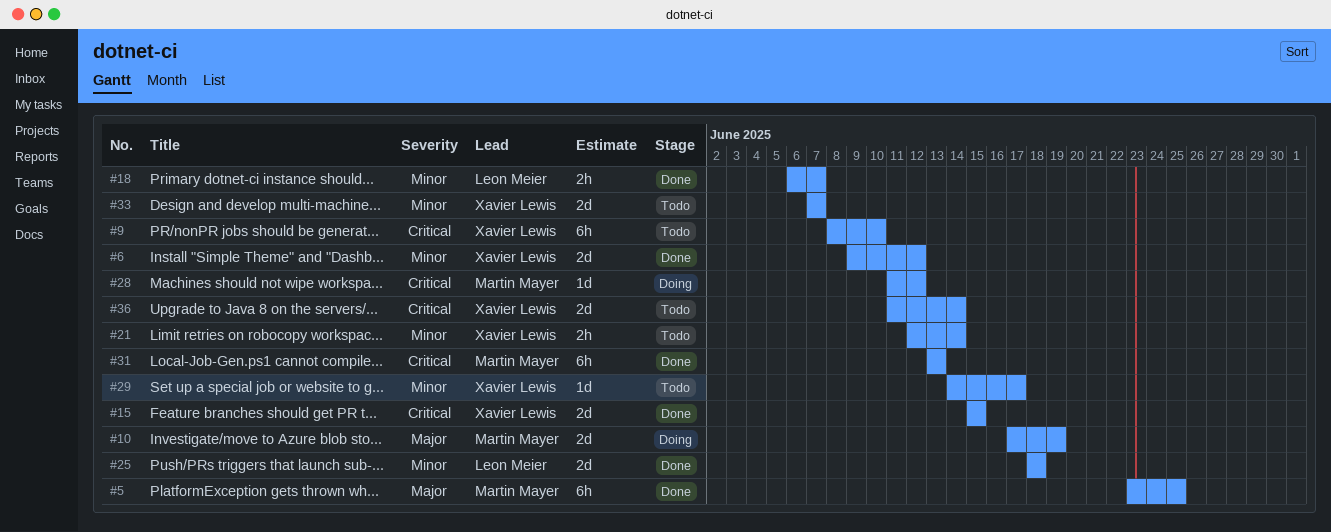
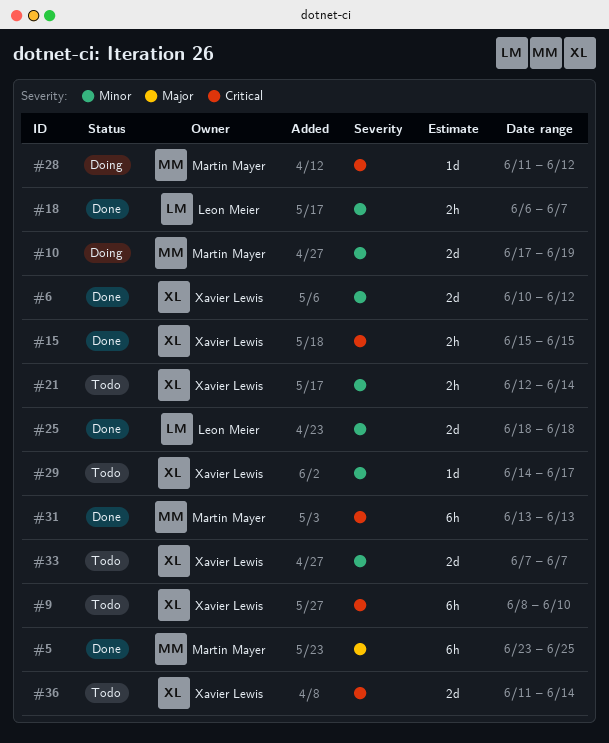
#6, start: Jun 9 -> Jun 10
#10, priority: Major -> Minor
#15, estimate: 2d -> 2h

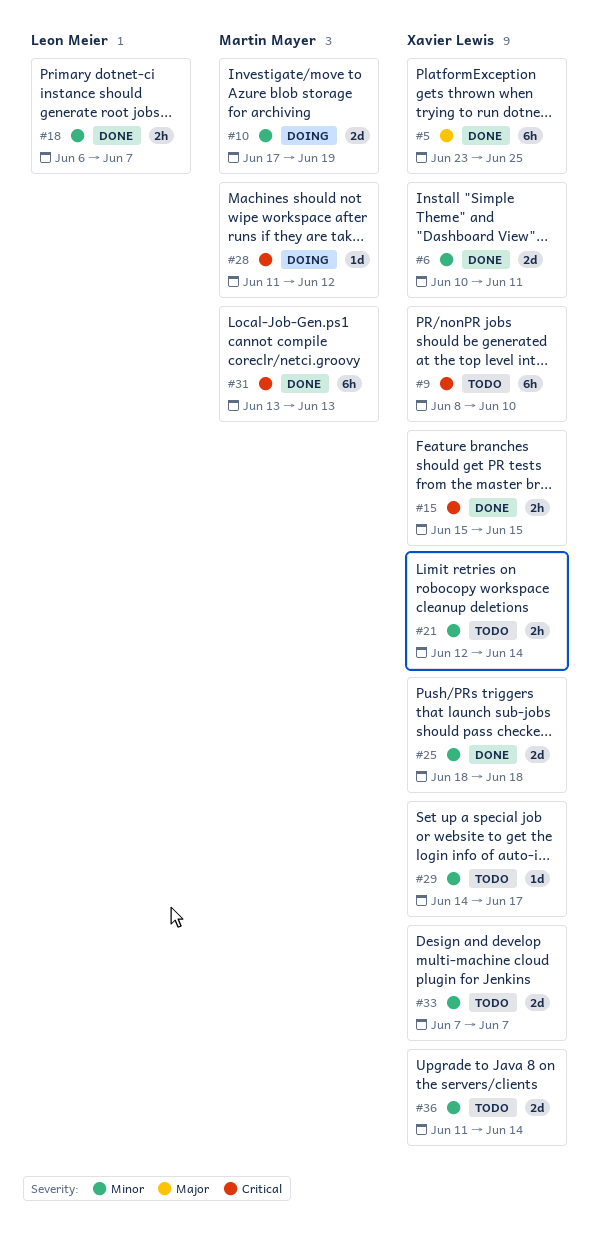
#5, owner: Martin Mayer -> Xavier Lewis
#6, due: Jun 12 -> Jun 11
#25, owner: Leon Meier -> Xavier Lewis
#36, priority: Critical -> Minor

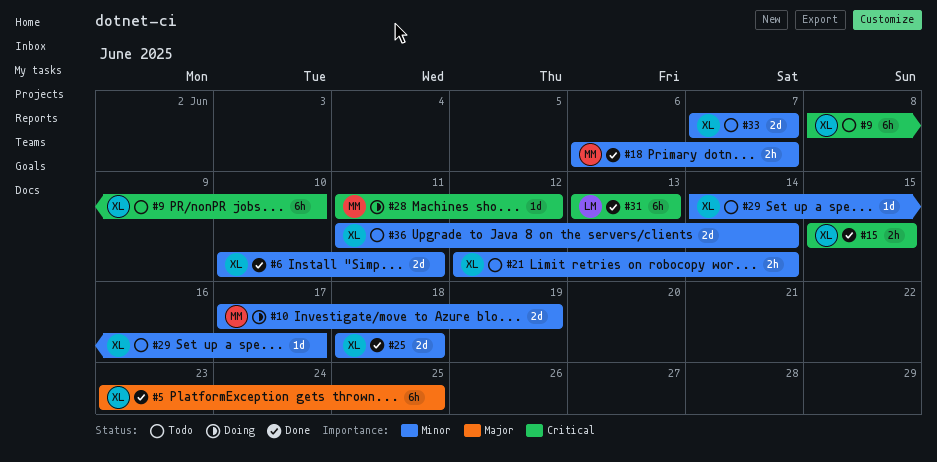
#18, owner: Leon Meier -> Martin Mayer
#31, owner: Martin Mayer -> Leon Meier

